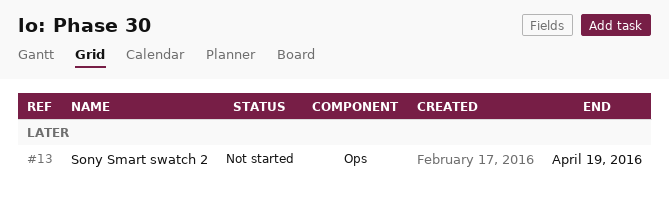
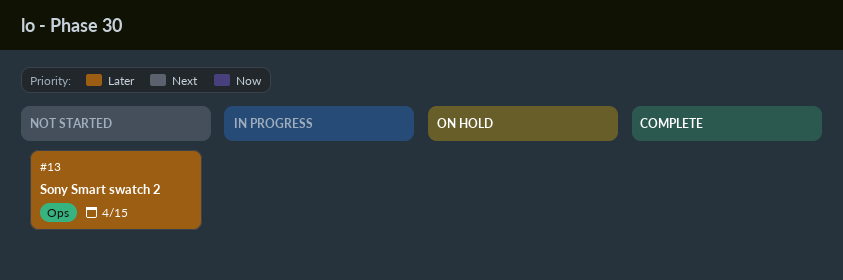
#13, due: Apr 19 -> Apr 15

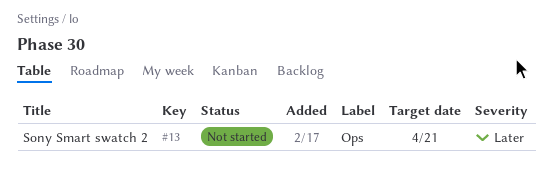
#13, due: Apr 15 -> Apr 21

